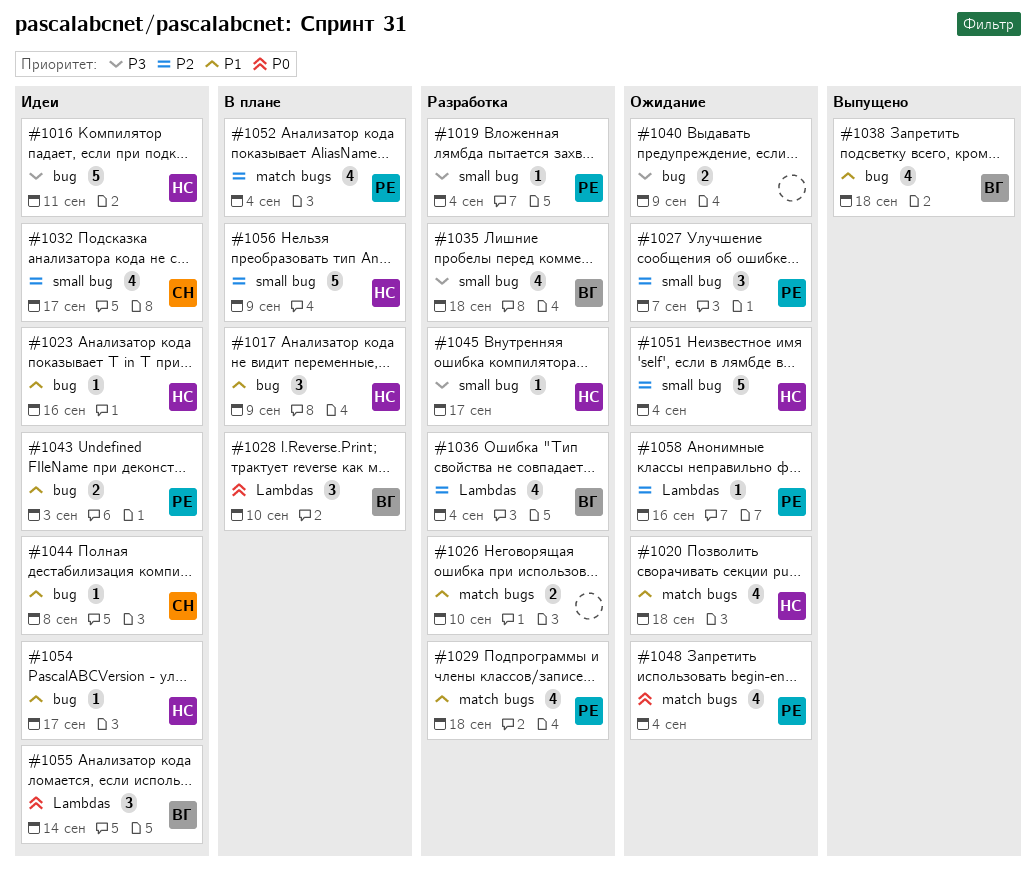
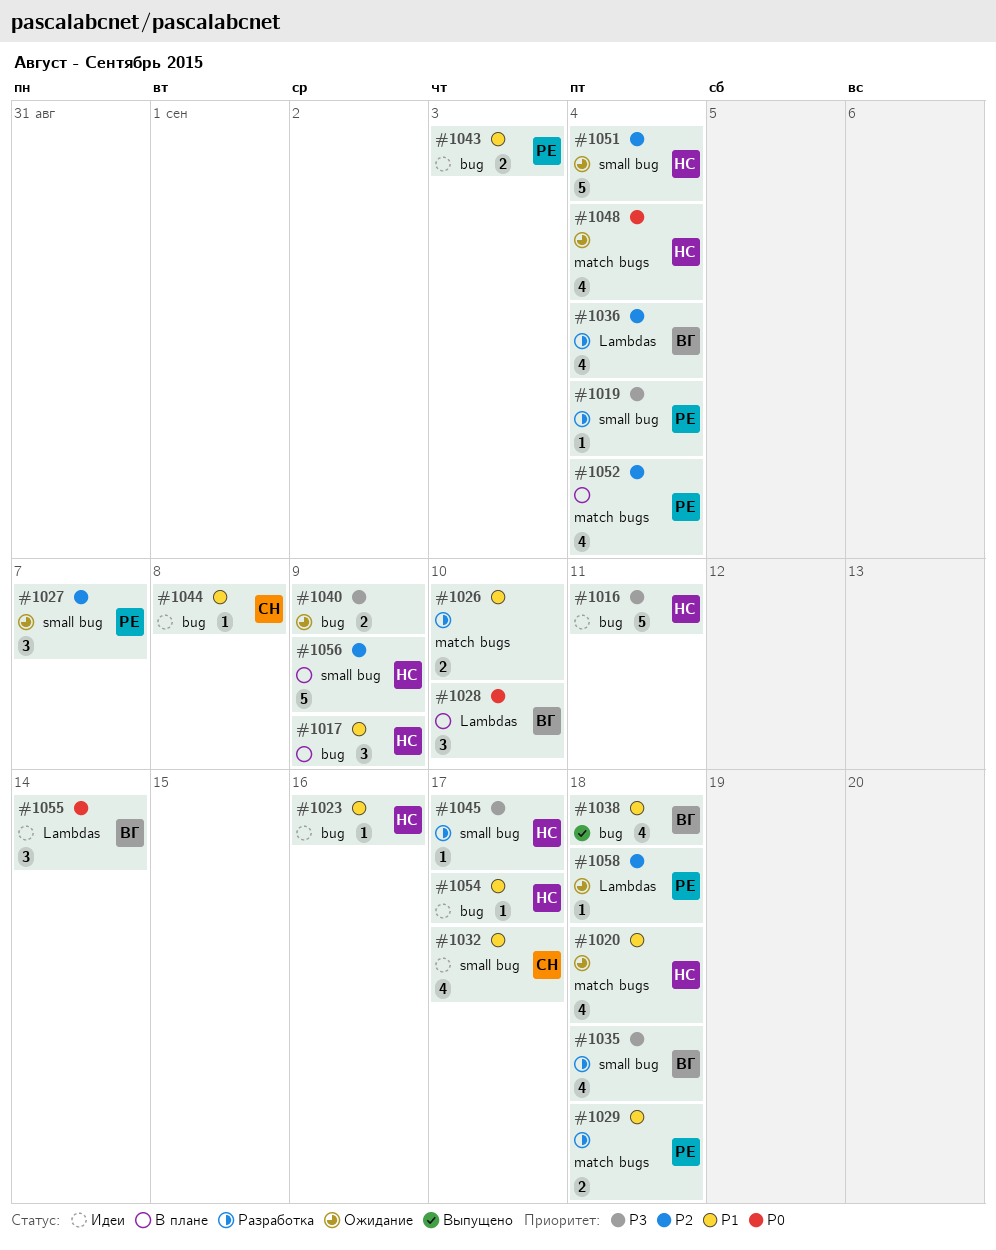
#1029, estimate: 4 -> 2
#1032, priority: P2 -> P1
#1048, owner: РЕ -> НС
#1058, due: Sep 16 -> Sep 18

